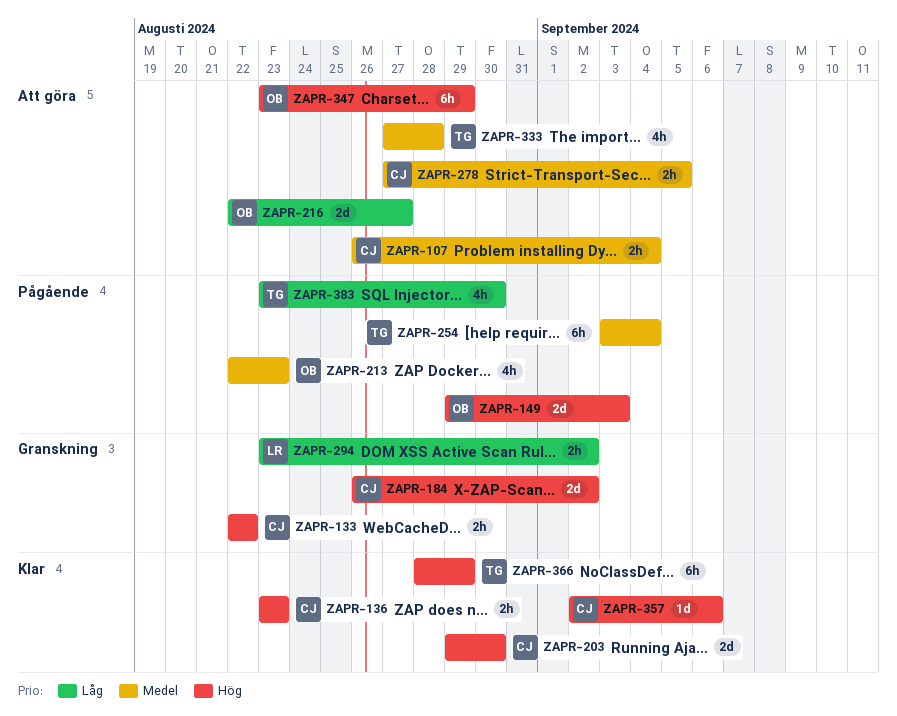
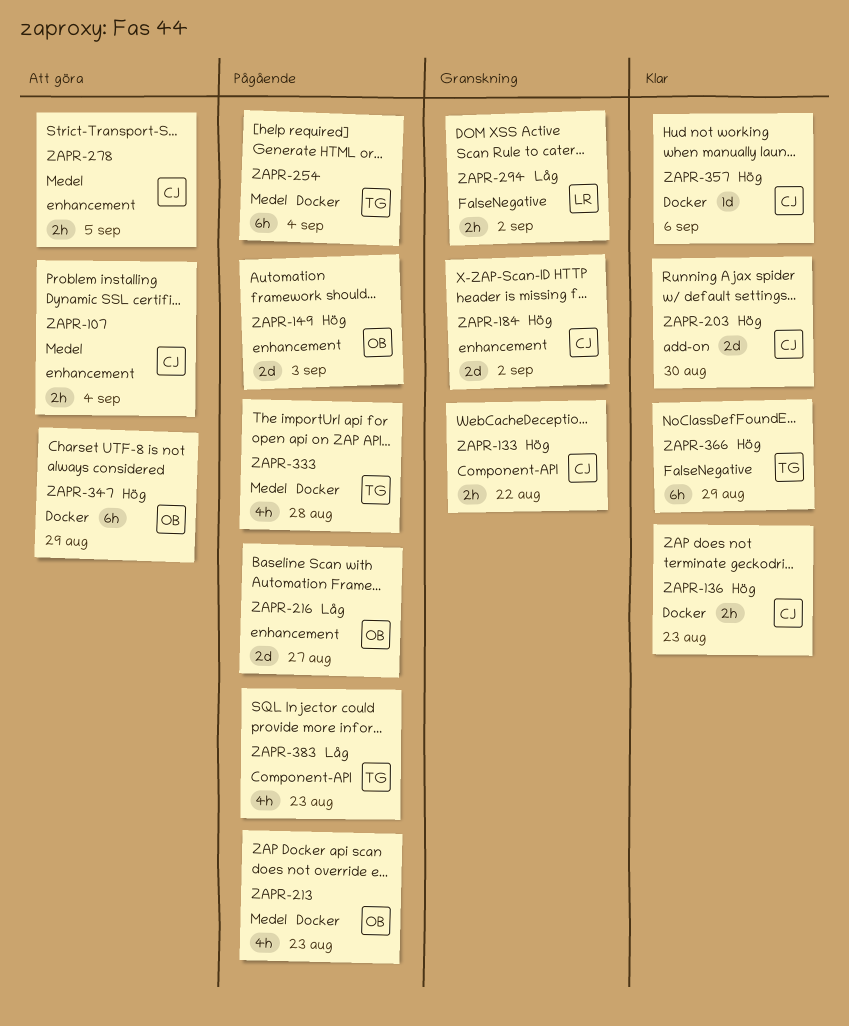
ZAPR-216, status: Att göra -> Pågående
ZAPR-333, status: Att göra -> Pågående
ZAPR-383, due: Aug 30 -> Aug 23

